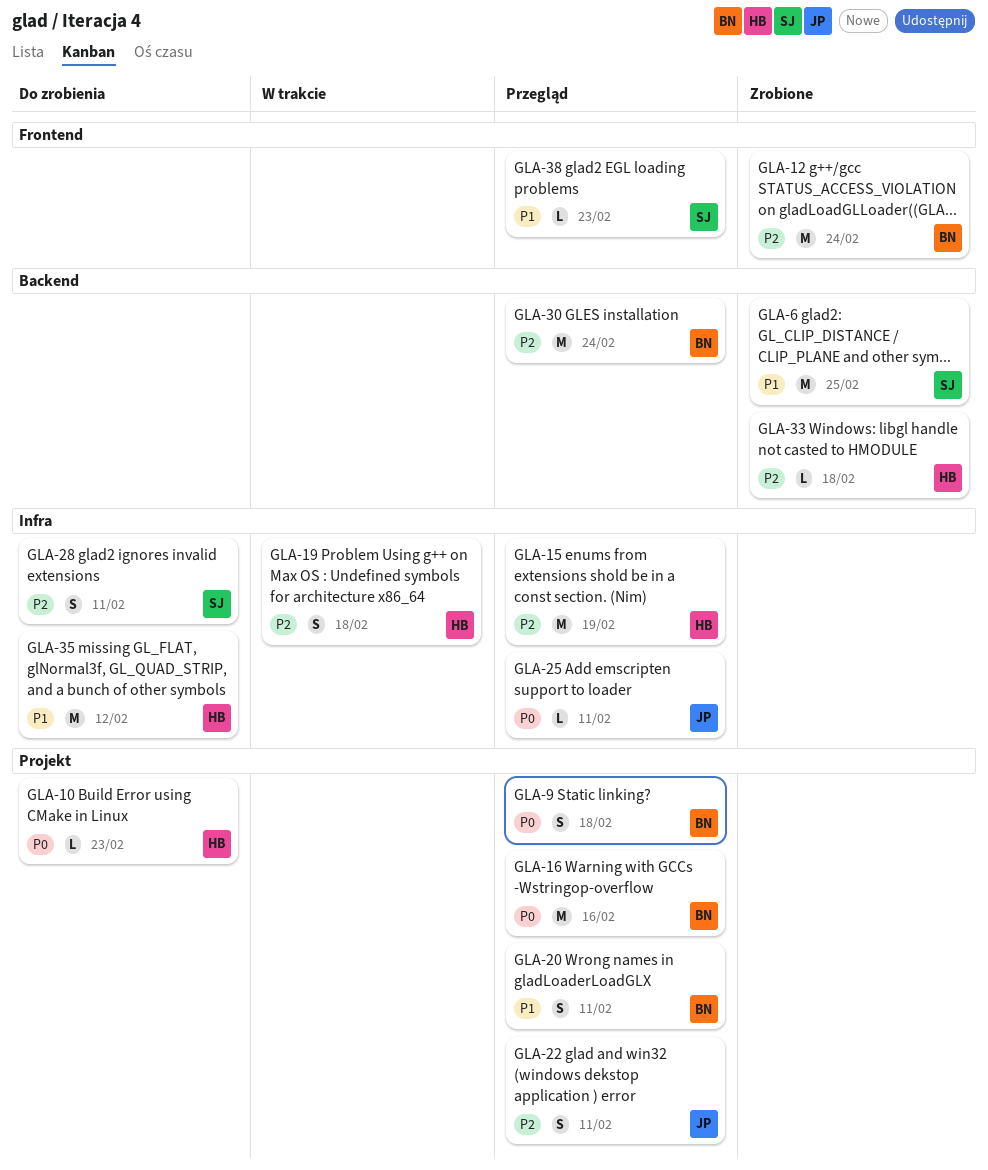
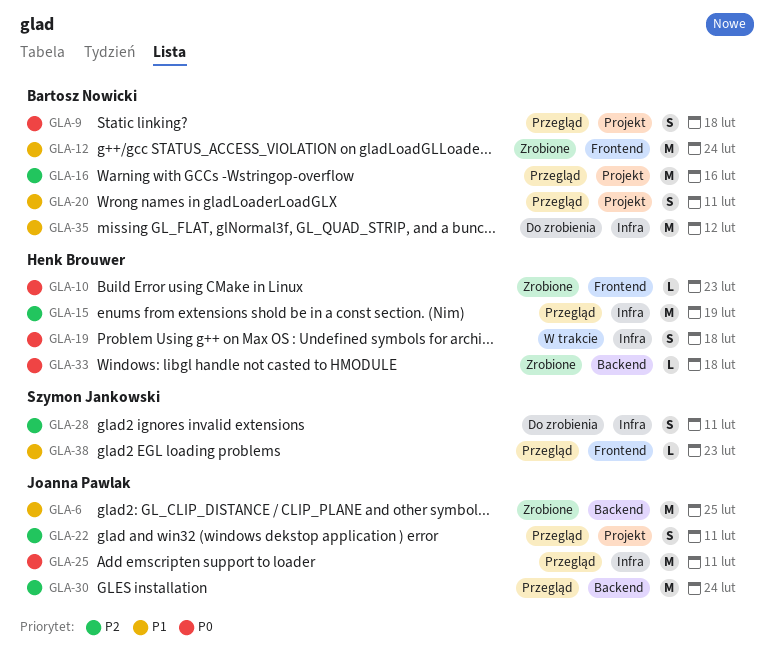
GLA-6, owner: Szymon Jankowski -> Joanna Pawlak
GLA-10, status: Do zrobienia -> Zrobione
GLA-10, label: Projekt -> Frontend
GLA-12, priority: P2 -> P1
GLA-16, priority: P0 -> P2
GLA-19, priority: P2 -> P0
GLA-25, estimate: L -> M
GLA-30, owner: Bartosz Nowicki -> Joanna Pawlak
GLA-33, priority: P2 -> P0
GLA-35, owner: Henk Brouwer -> Bartosz Nowicki

